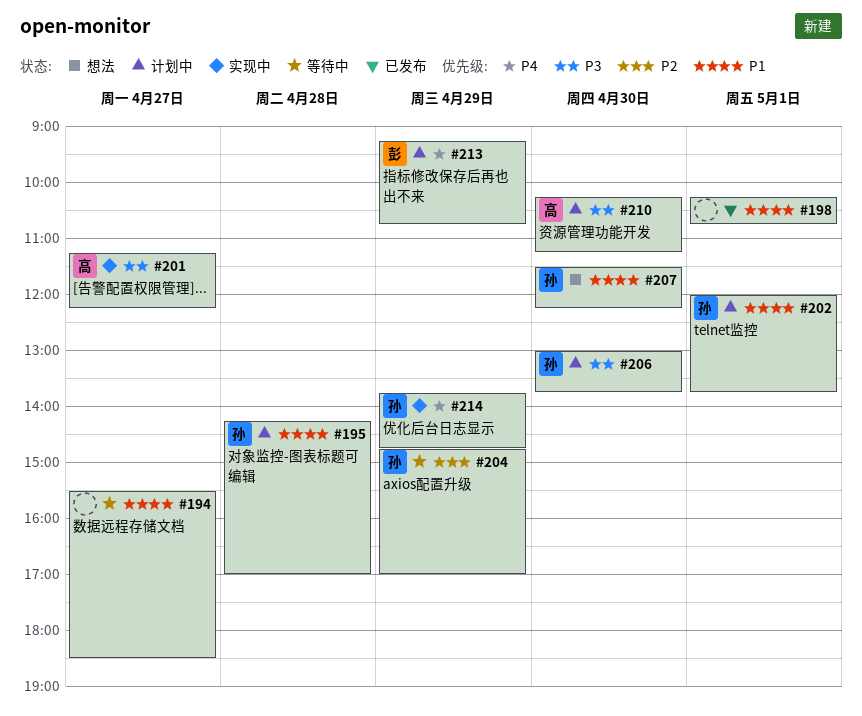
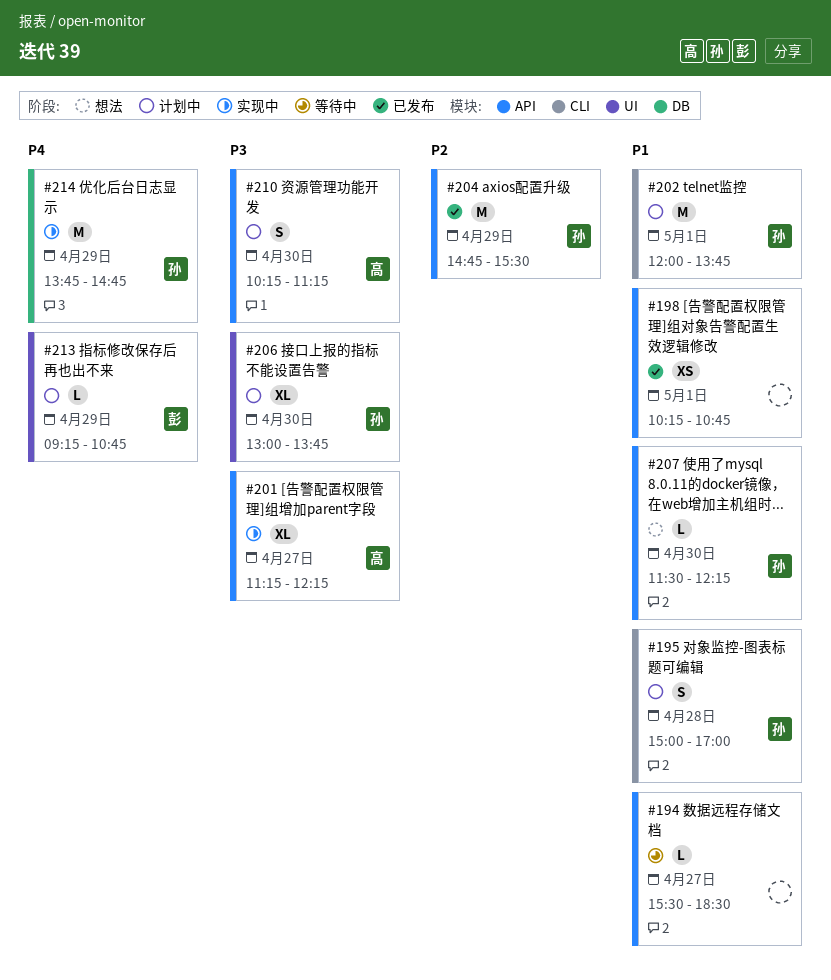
#195, begins: 14:15 -> 15:00
#204, status: 等待中 -> 已发布
#204, ends: 17:00 -> 15:30

